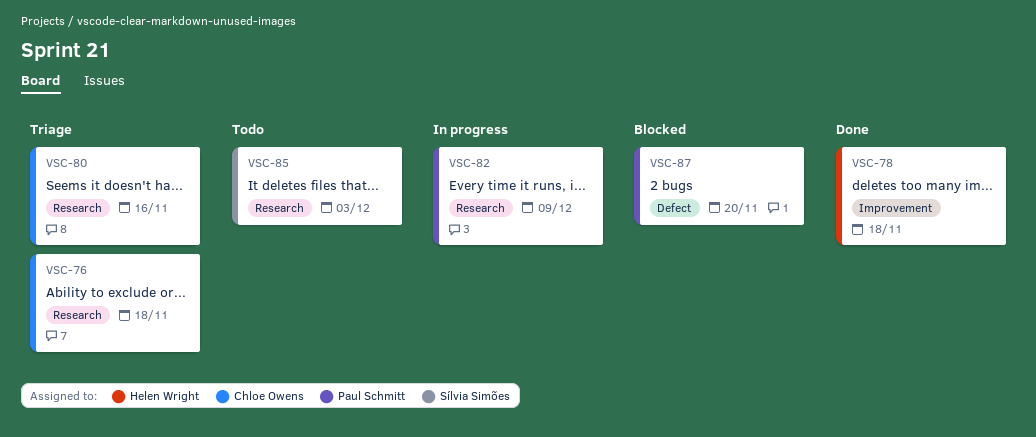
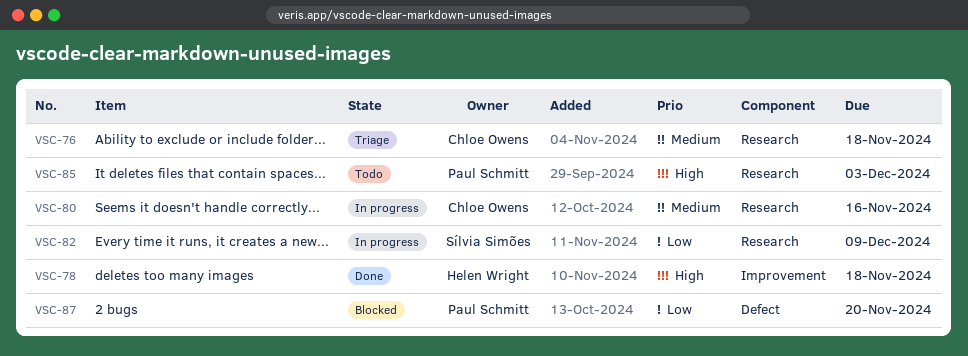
VSC-80, status: Triage -> In progress
VSC-82, owner: Paul Schmitt -> Sílvia Simões
VSC-85, owner: Sílvia Simões -> Paul Schmitt

